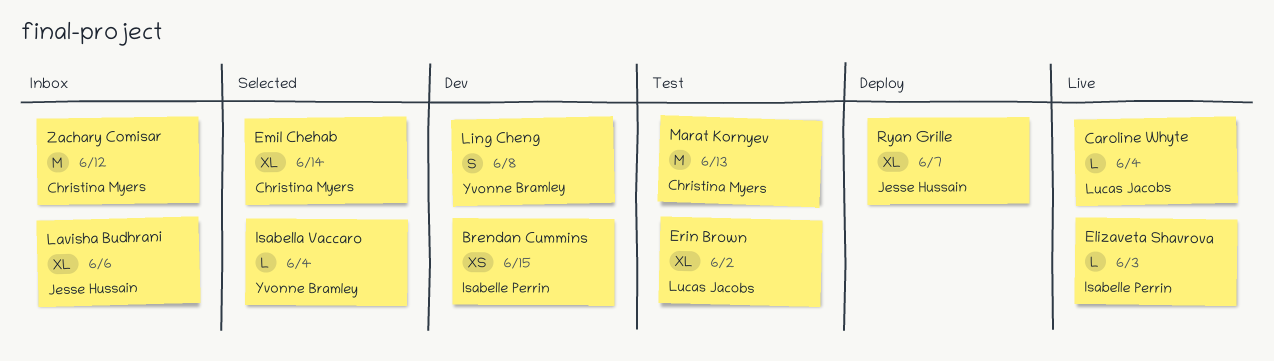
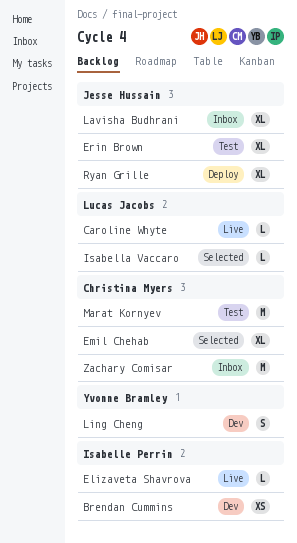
Erin Brown, owner: Lucas Jacobs -> Jesse Hussain
Isabella Vaccaro, owner: Yvonne Bramley -> Lucas Jacobs

